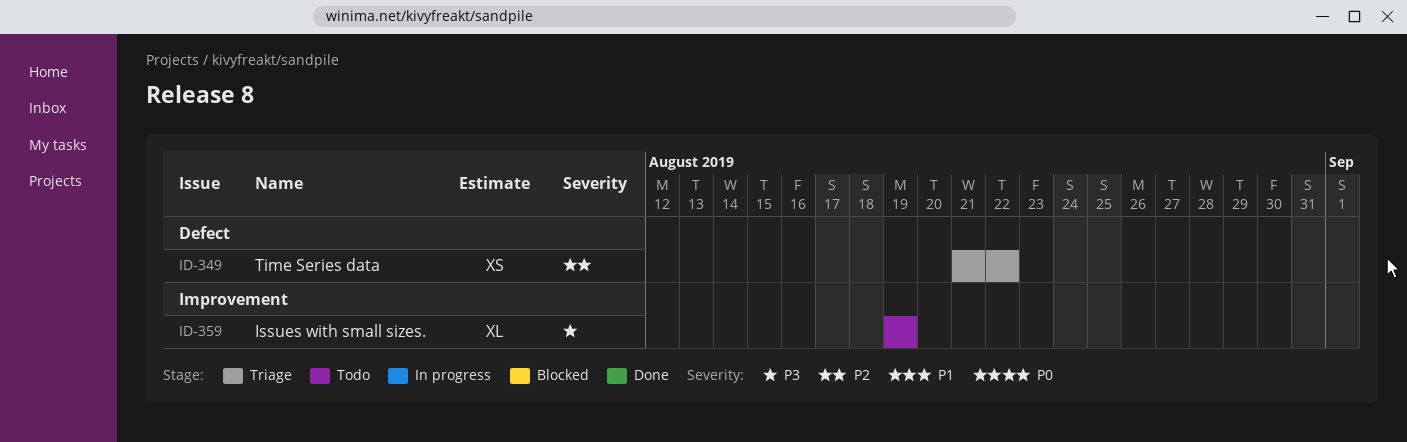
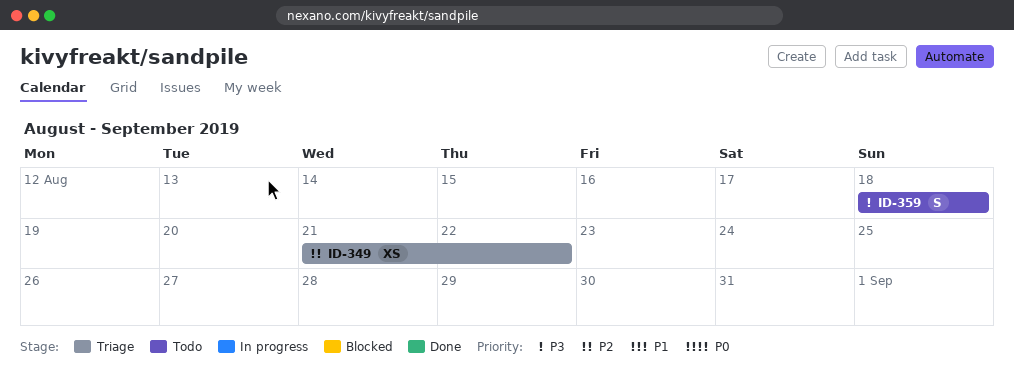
ID-359, estimate: XL -> S
ID-359, start: Aug 19 -> Aug 18
ID-359, due: Aug 19 -> Aug 18

